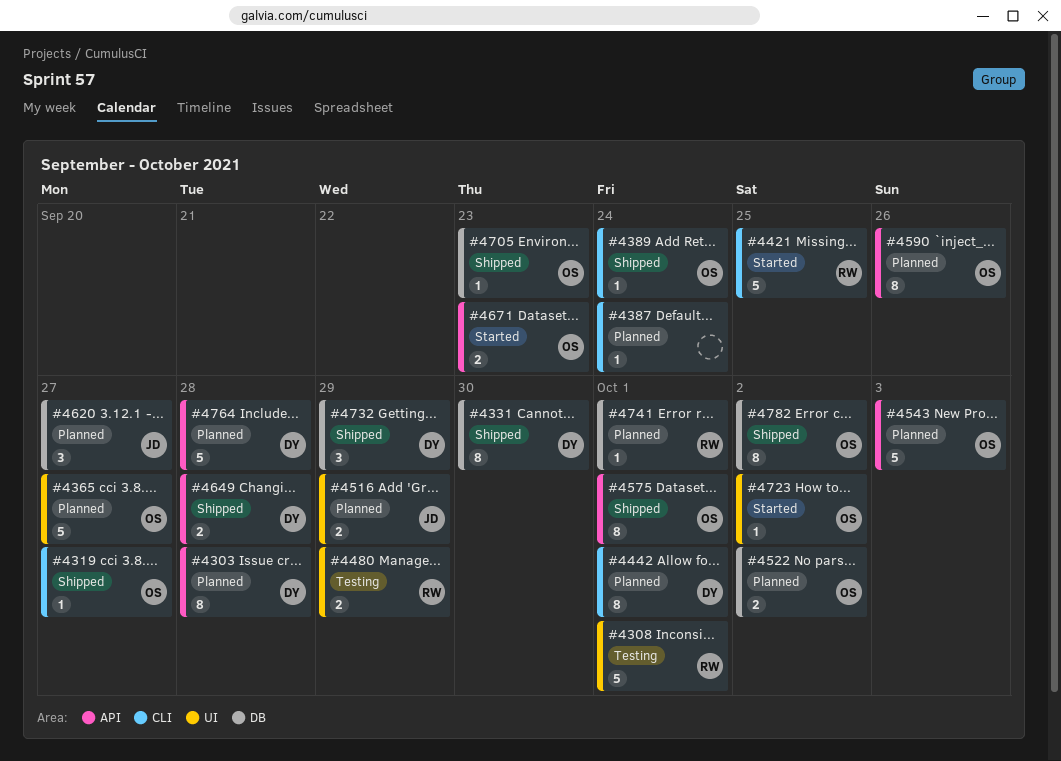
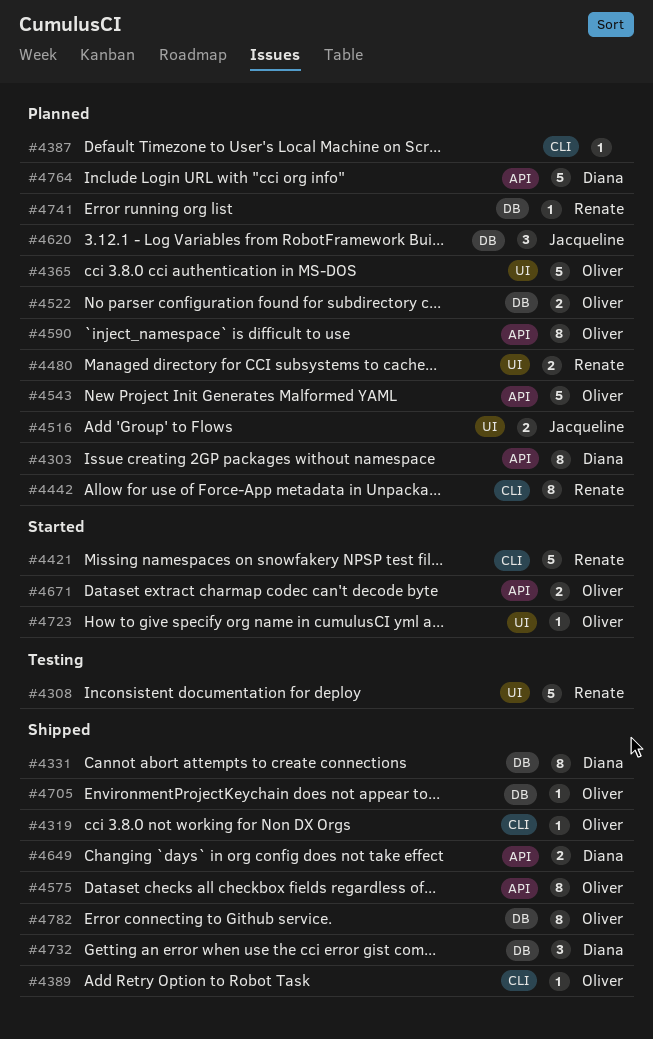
#4442, owner: Diana -> Renate
#4480, status: Testing -> Planned

